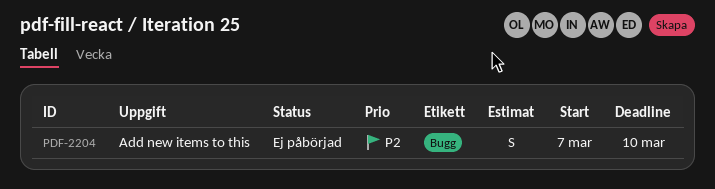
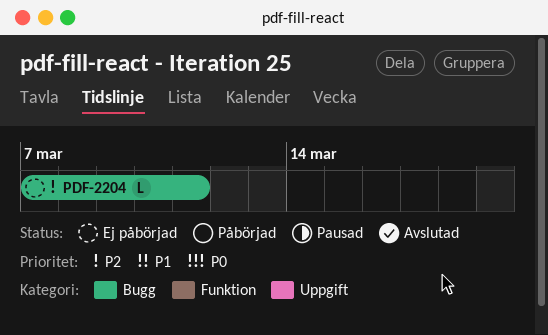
PDF-2204, estimate: S -> L
PDF-2204, due: Mar 10 -> Mar 11

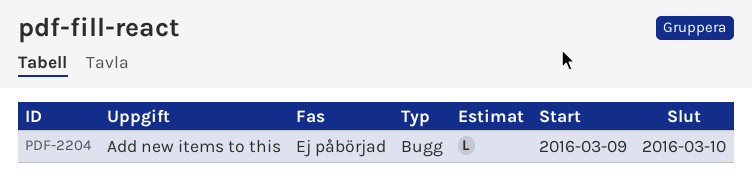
PDF-2204, start: Mar 7 -> Mar 9
PDF-2204, due: Mar 11 -> Mar 10

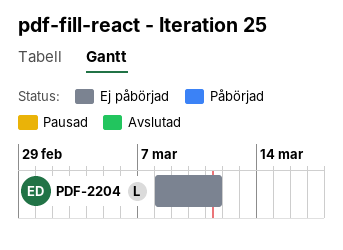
PDF-2204, start: Mar 9 -> Mar 8
PDF-2204, due: Mar 10 -> Mar 11

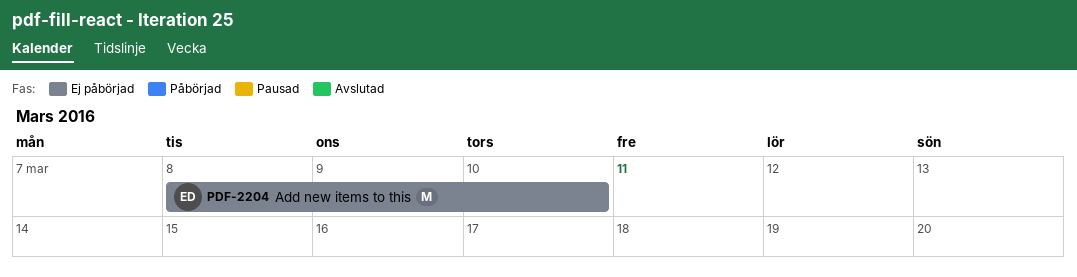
PDF-2204, estimate: L -> M
PDF-2204, due: Mar 11 -> Mar 10

